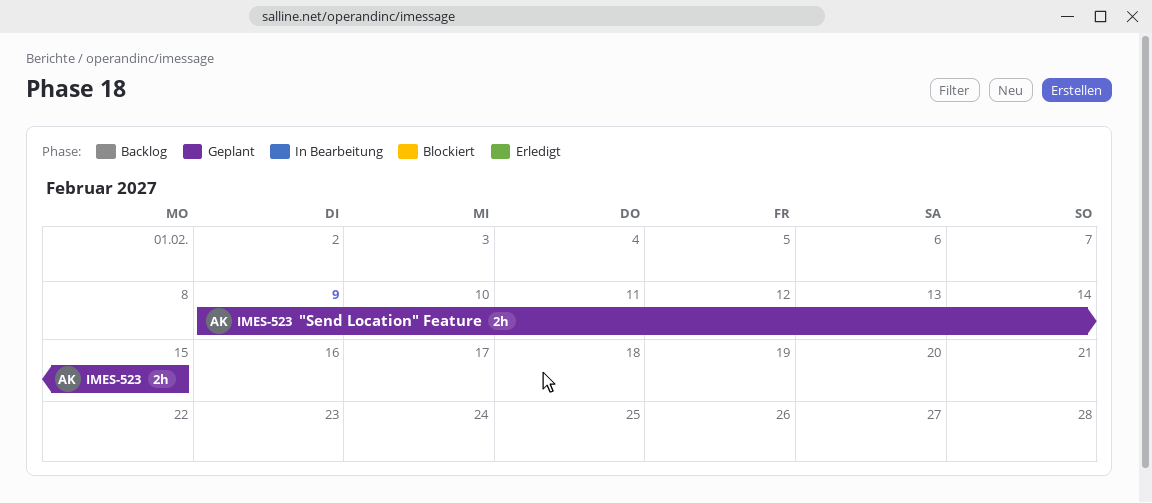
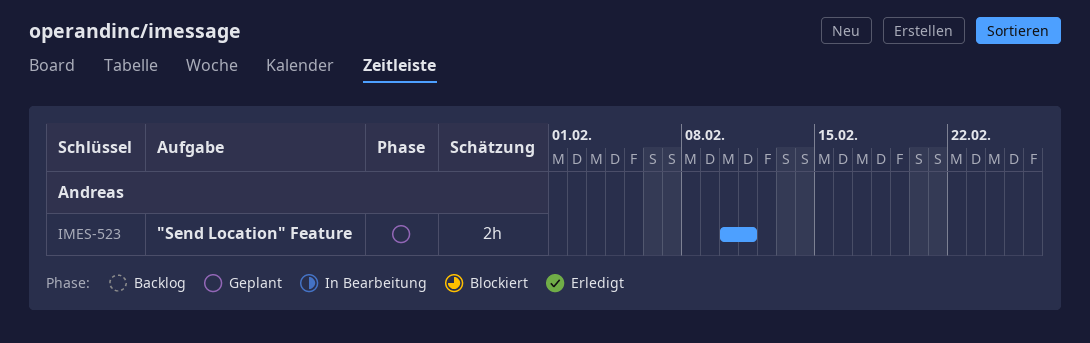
IMES-523, start: Feb 9 -> Feb 10
IMES-523, due: Feb 15 -> Feb 11

